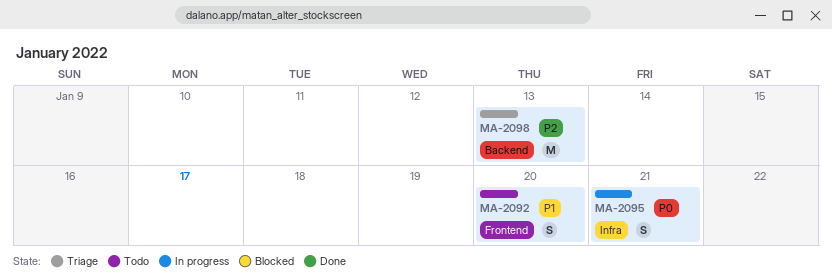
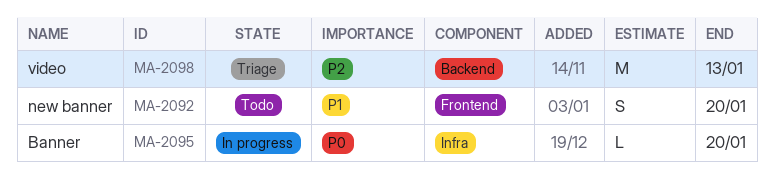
MA-2095, estimate: S -> L
MA-2095, due: Jan 21 -> Jan 20

